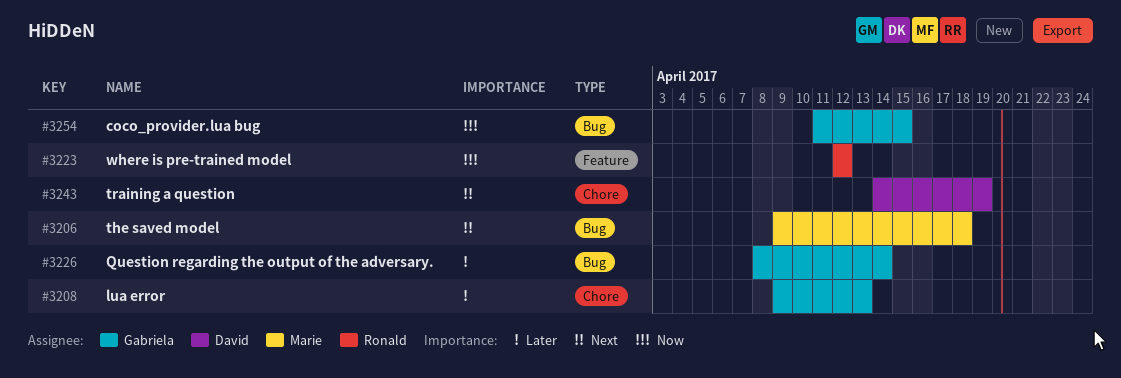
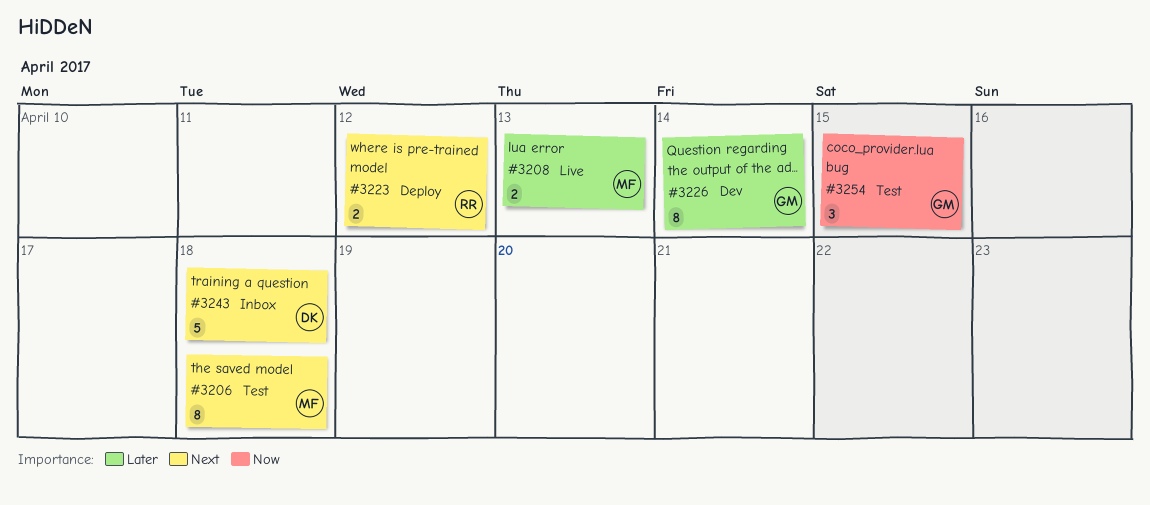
#3208, owner: Gabriela -> Marie
#3223, priority: Now -> Next
#3243, due: Apr 19 -> Apr 18

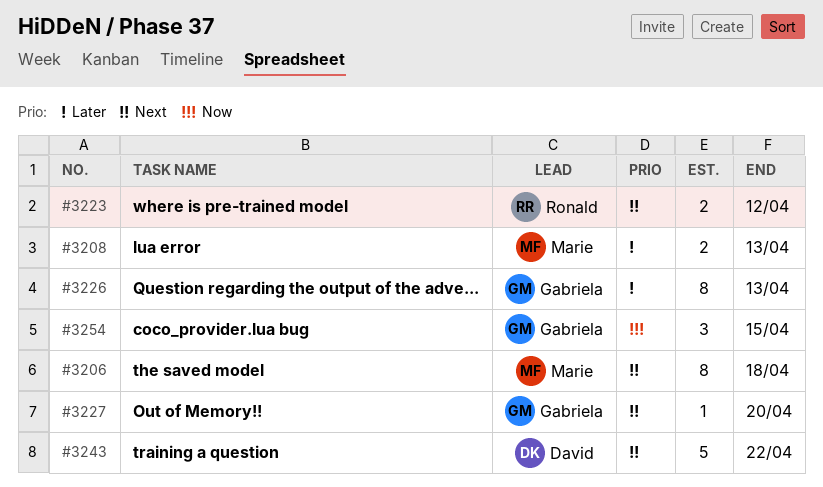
#3226, due: Apr 14 -> Apr 13
#3227: none -> present
#3243, due: Apr 18 -> Apr 22

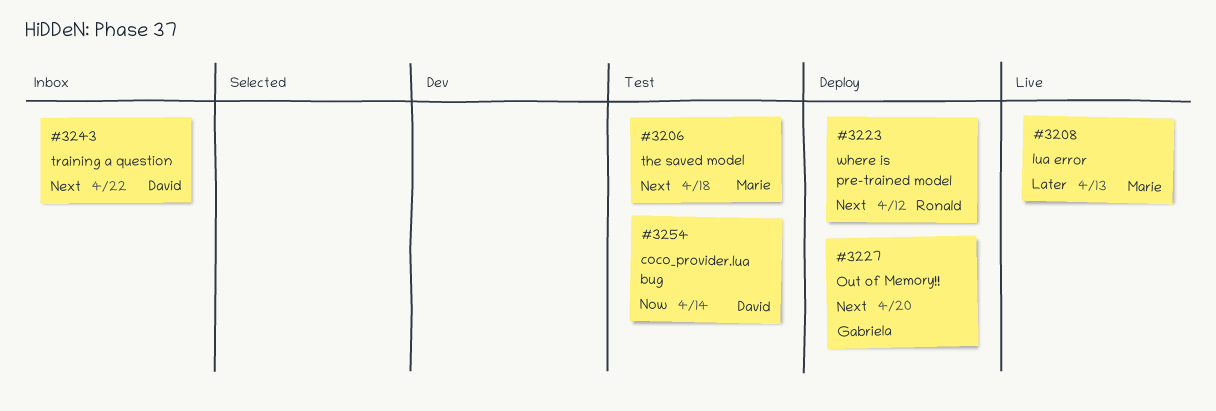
#3226: present -> none
#3254, owner: Gabriela -> David
#3254, due: Apr 15 -> Apr 14

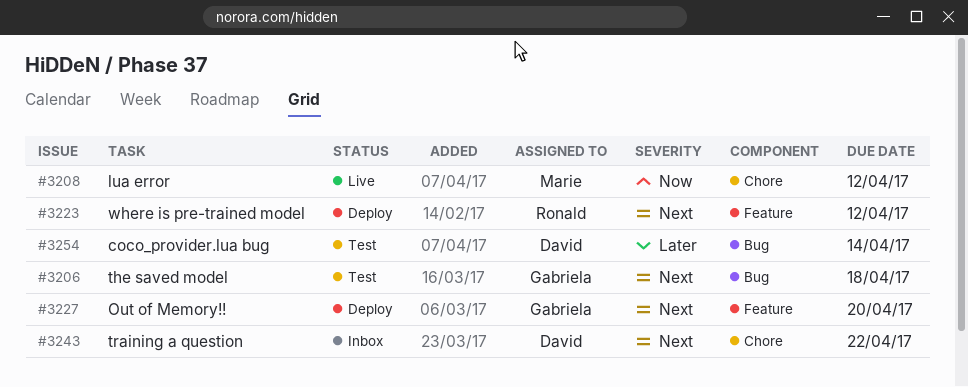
#3206, owner: Marie -> Gabriela
#3208, priority: Later -> Now
#3208, due: Apr 13 -> Apr 12
#3254, priority: Now -> Later

